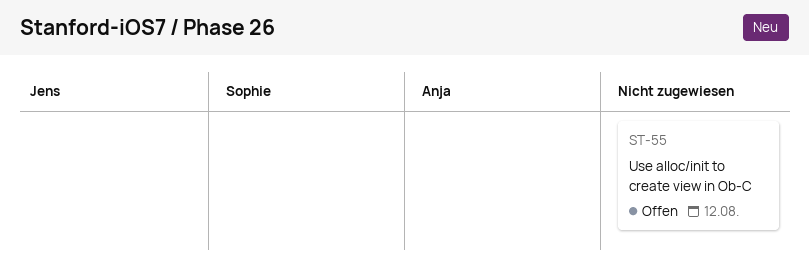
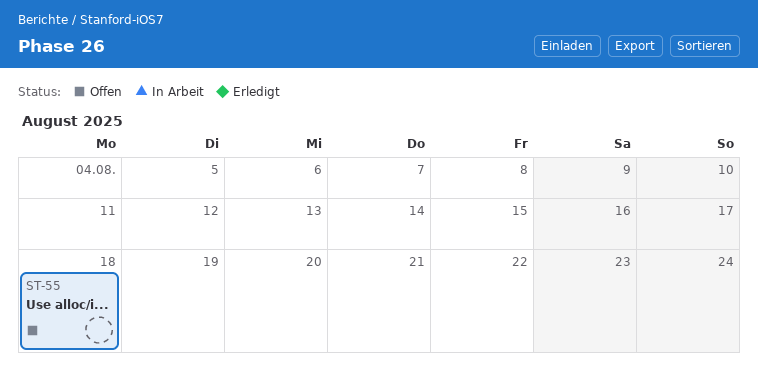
ST-55, due: Aug 12 -> Aug 18

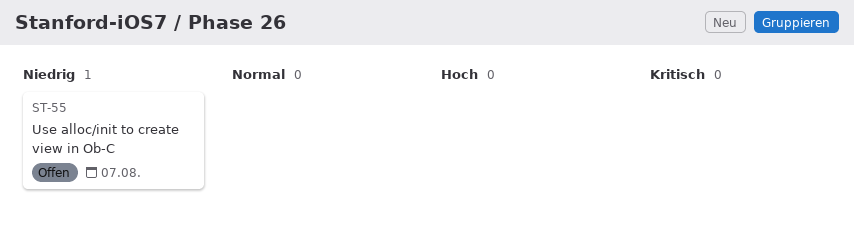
ST-55, due: Aug 18 -> Aug 7

